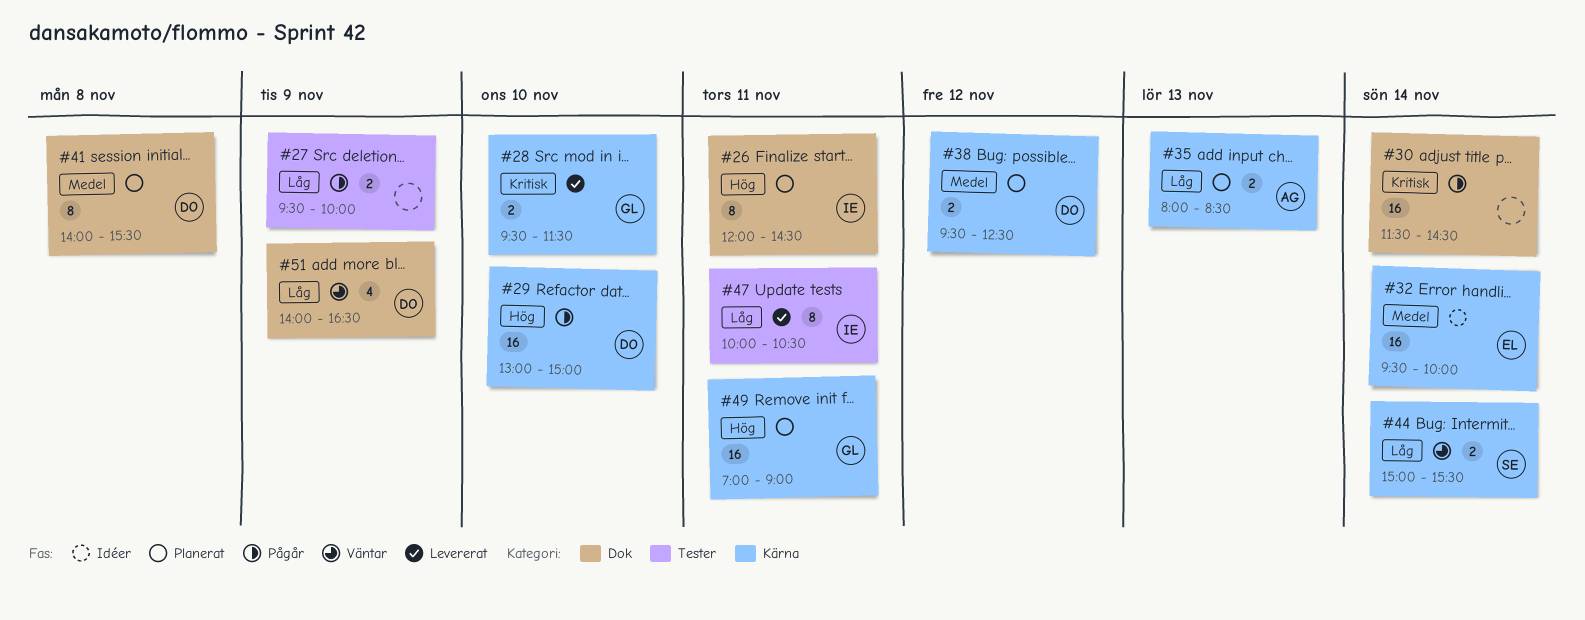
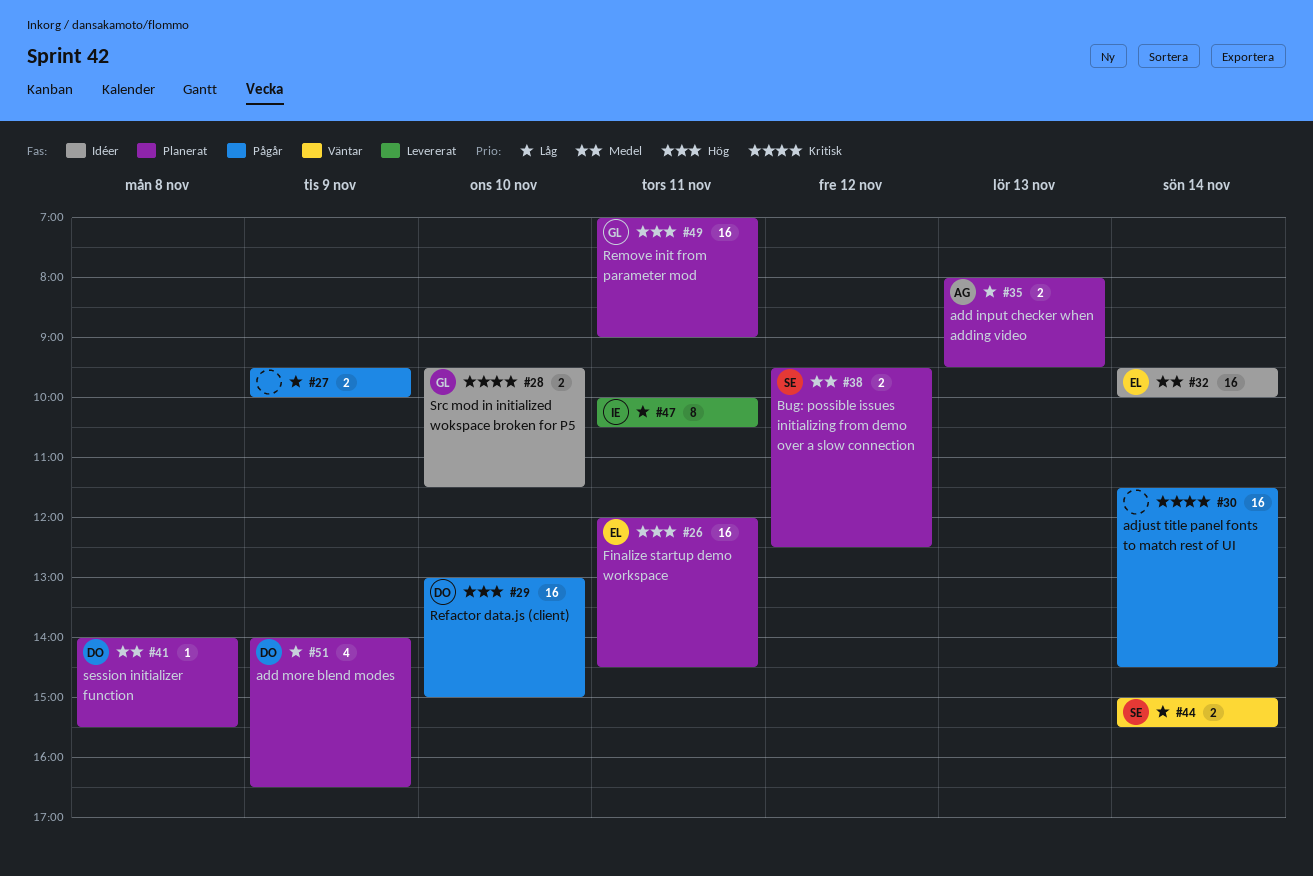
#26, owner: IE -> EL
#26, estimate: 8 -> 16
#28, status: Levererat -> Idéer
#35, ends: 08:30 -> 09:30
#38, owner: DO -> SE
#41, estimate: 8 -> 1
#51, status: Väntar -> Planerat

